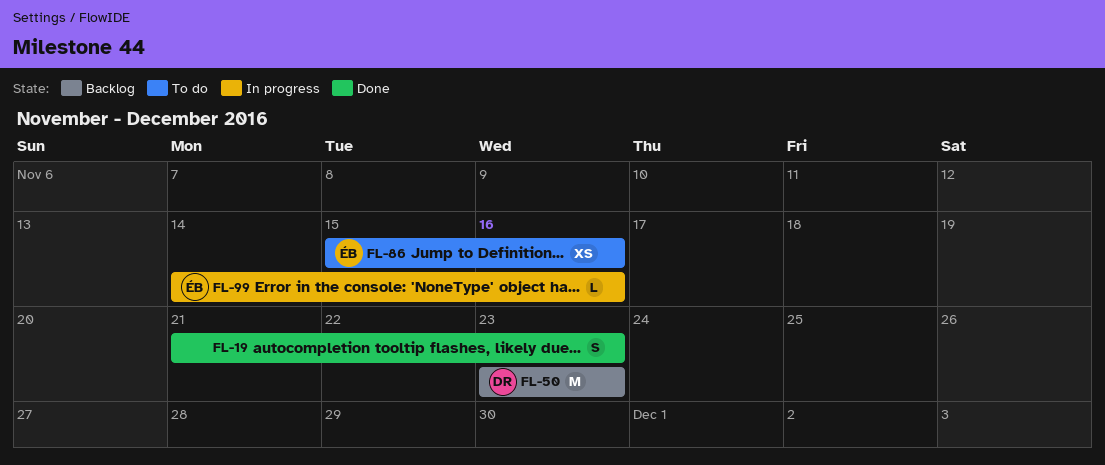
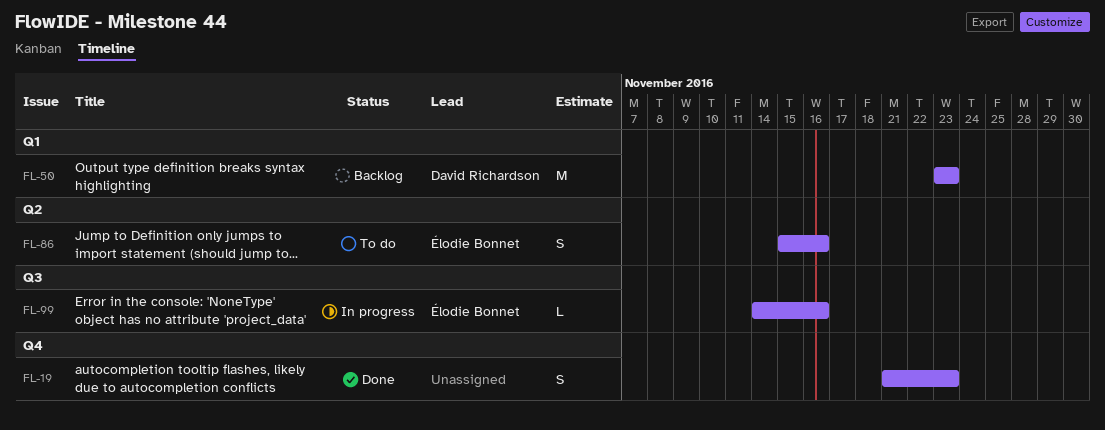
FL-86, estimate: XS -> S

